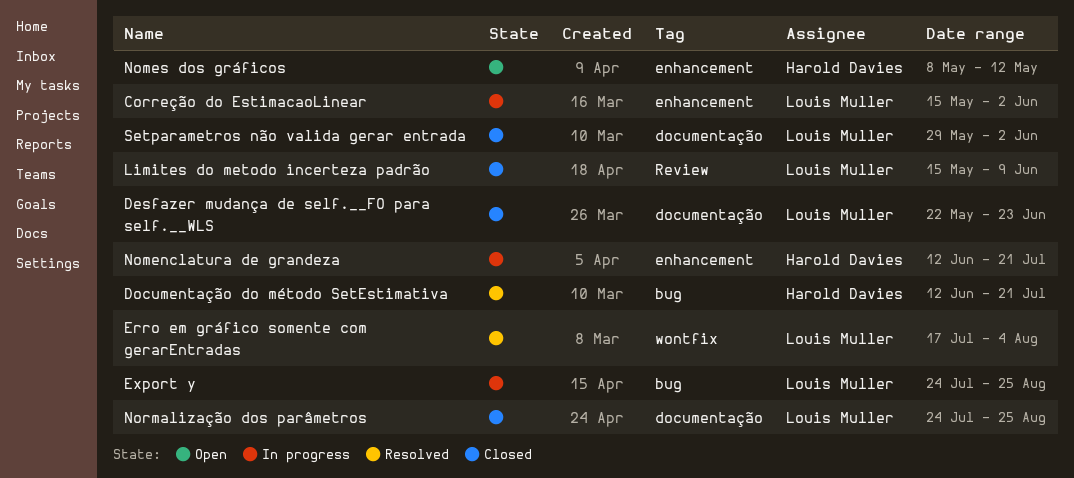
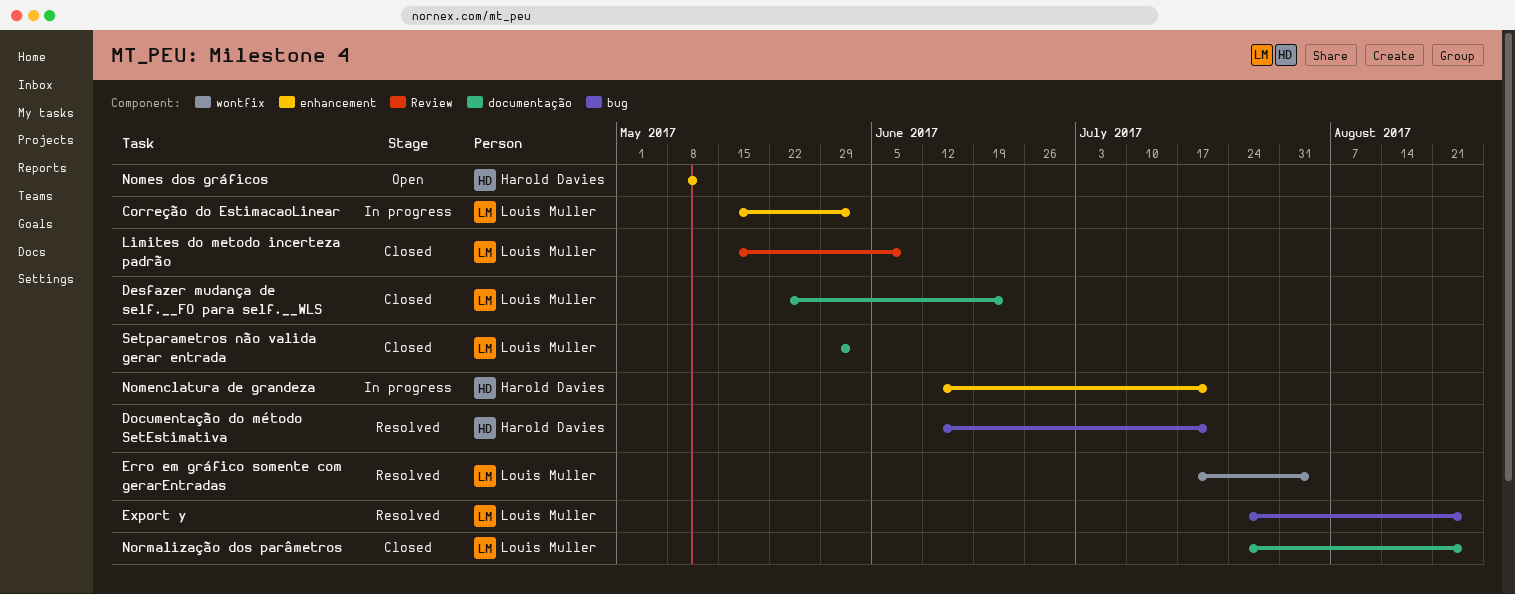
Export y, status: In progress -> Resolved

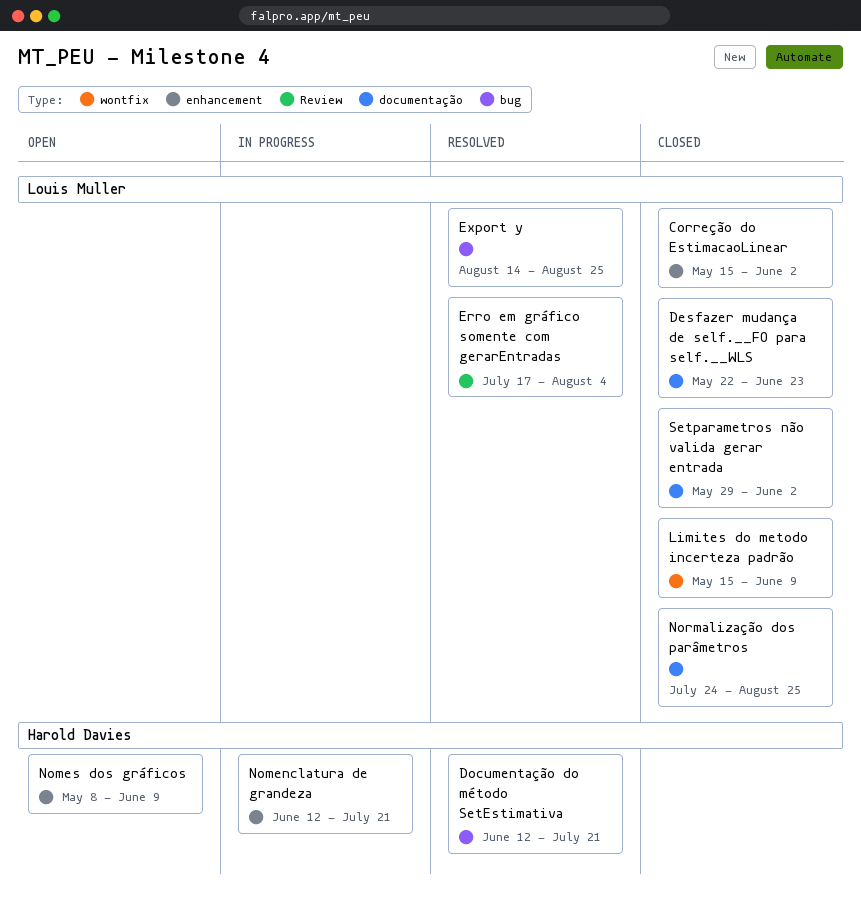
Correção do EstimacaoLinear, status: In progress -> Closed
Erro em gráfico somente com gerarEntradas, label: wontfix -> Review
Export y, start: Jul 24 -> Aug 14
Limites do metodo incerteza padrão, label: Review -> wontfix
Nomes dos gráficos, due: May 12 -> Jun 9

